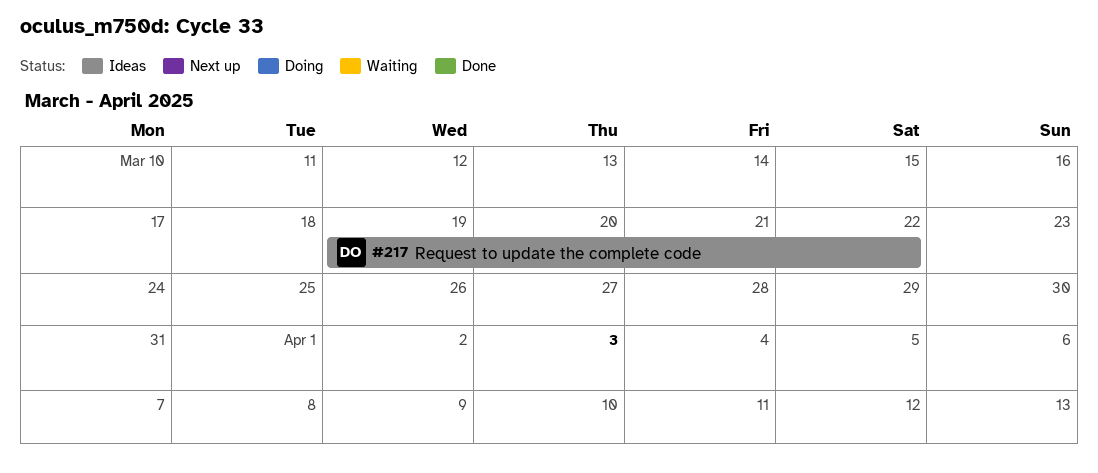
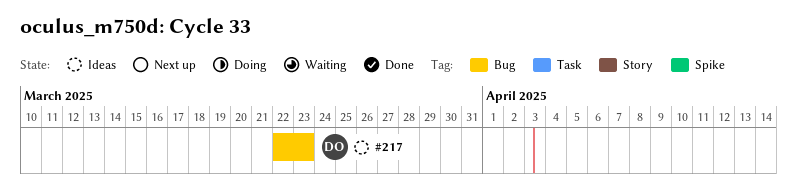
#217, start: Mar 19 -> Mar 22
#217, due: Mar 22 -> Mar 23

